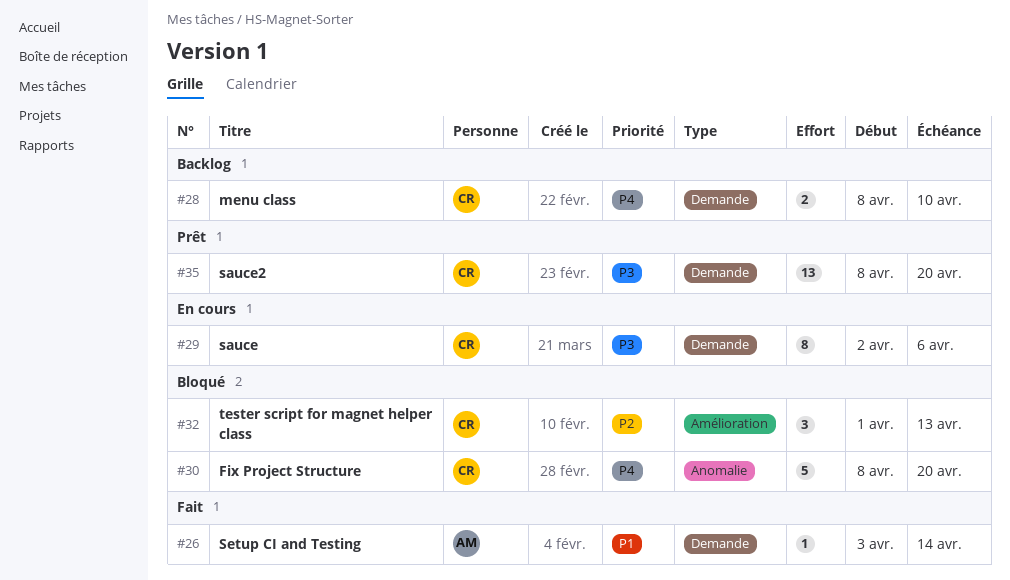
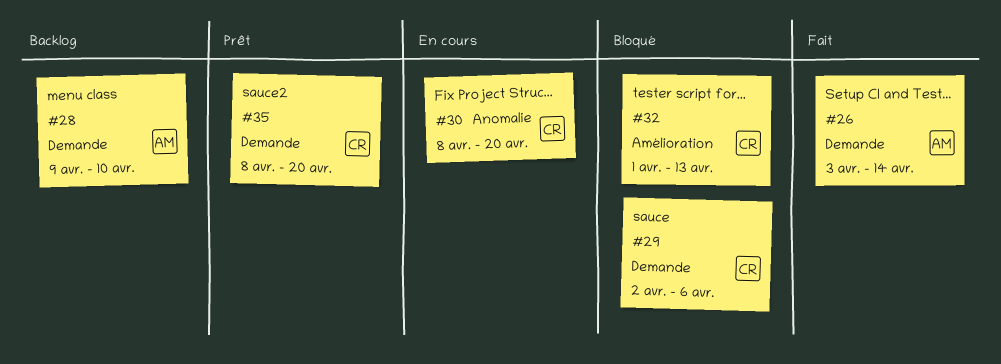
#28, owner: CR -> AM
#28, start: Apr 8 -> Apr 9
#29, status: En cours -> Bloqué
#30, status: Bloqué -> En cours

